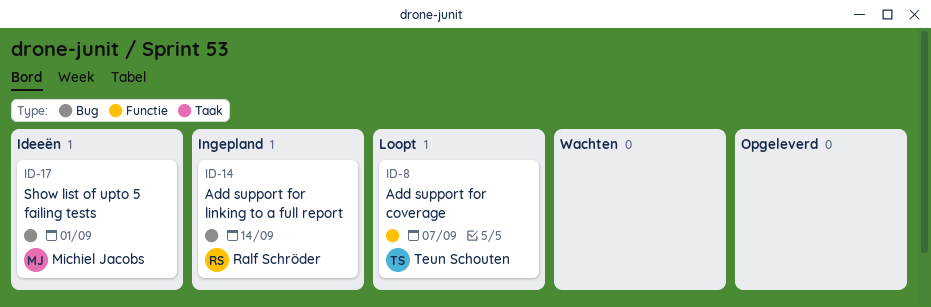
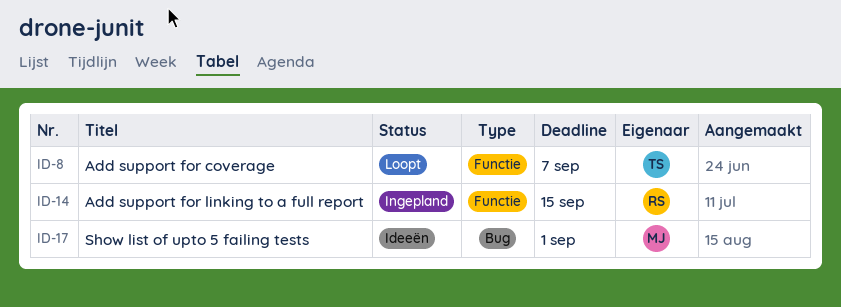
ID-14, label: Bug -> Functie
ID-14, due: Sep 14 -> Sep 15

